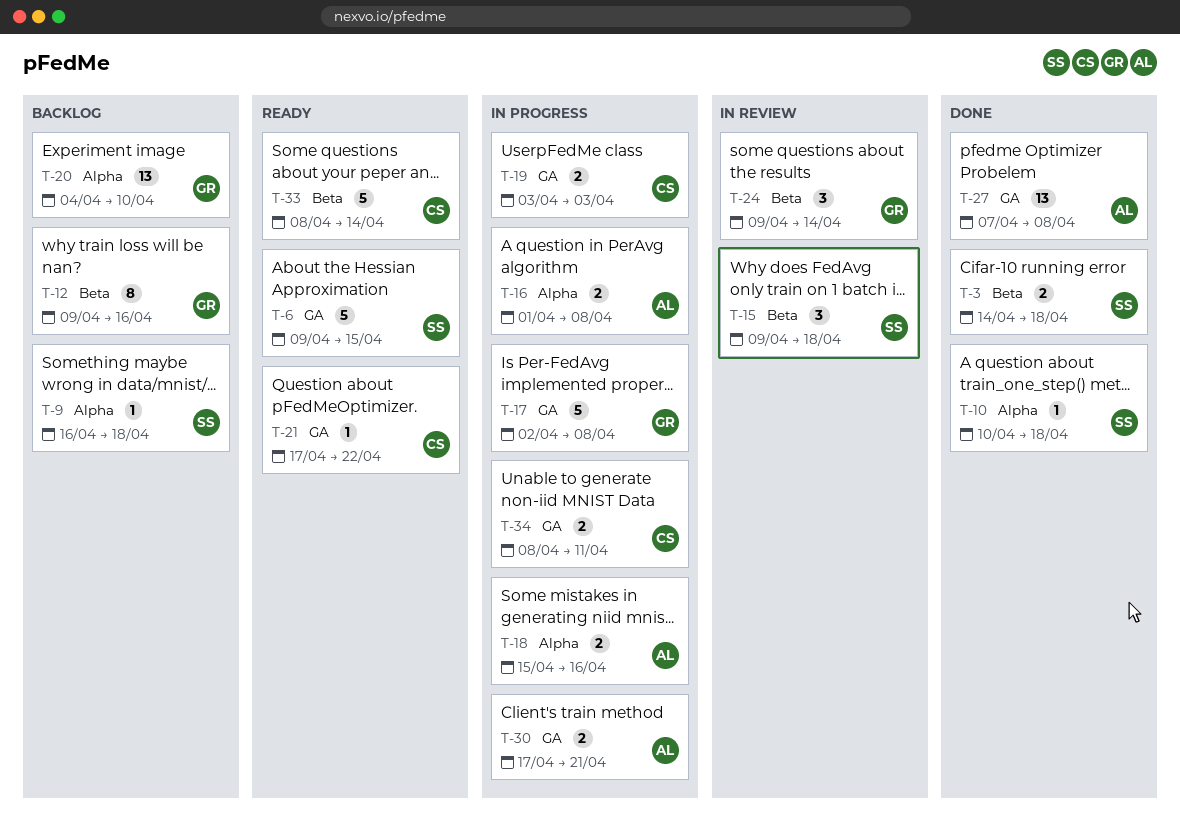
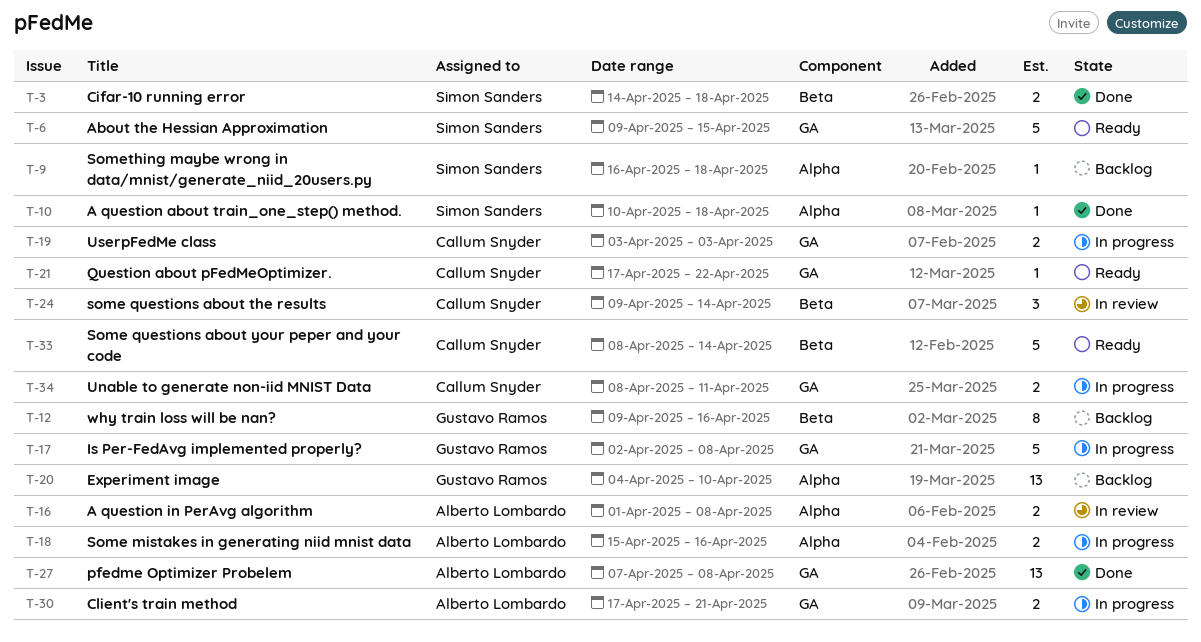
T-15: present -> none
T-16, status: In progress -> In review
T-24, owner: Gustavo Ramos -> Callum Snyder

